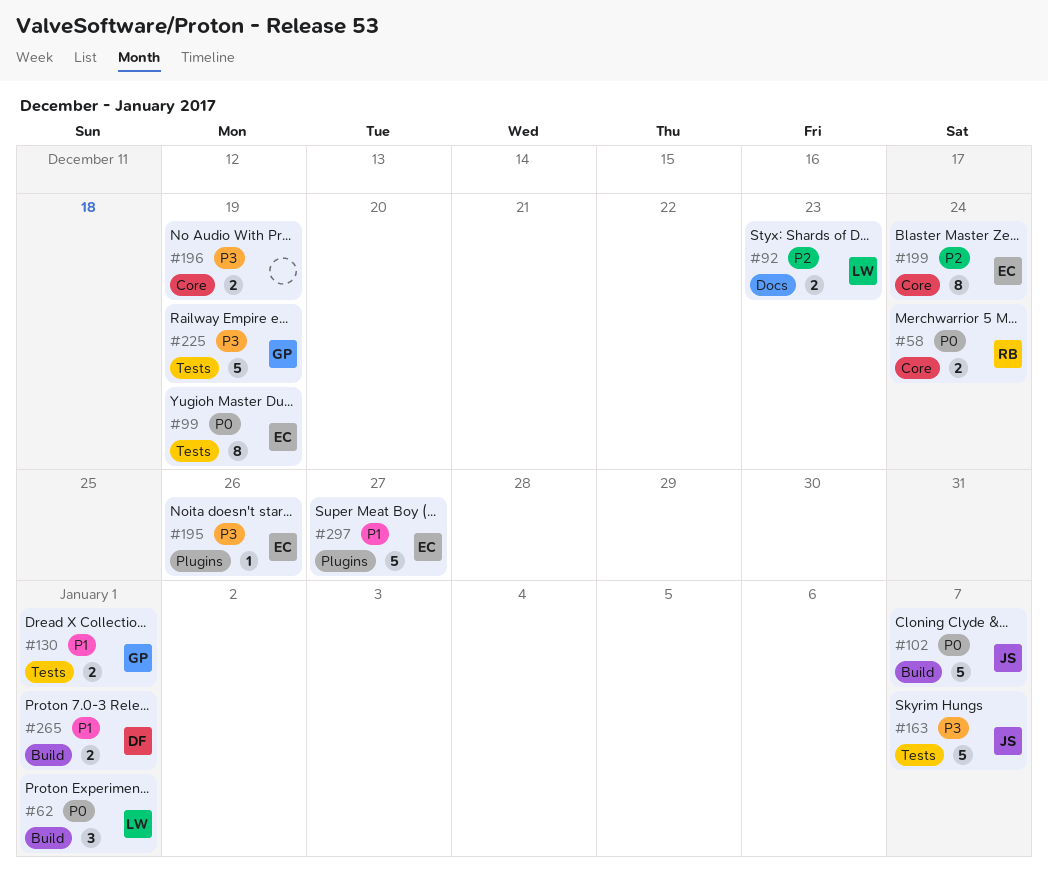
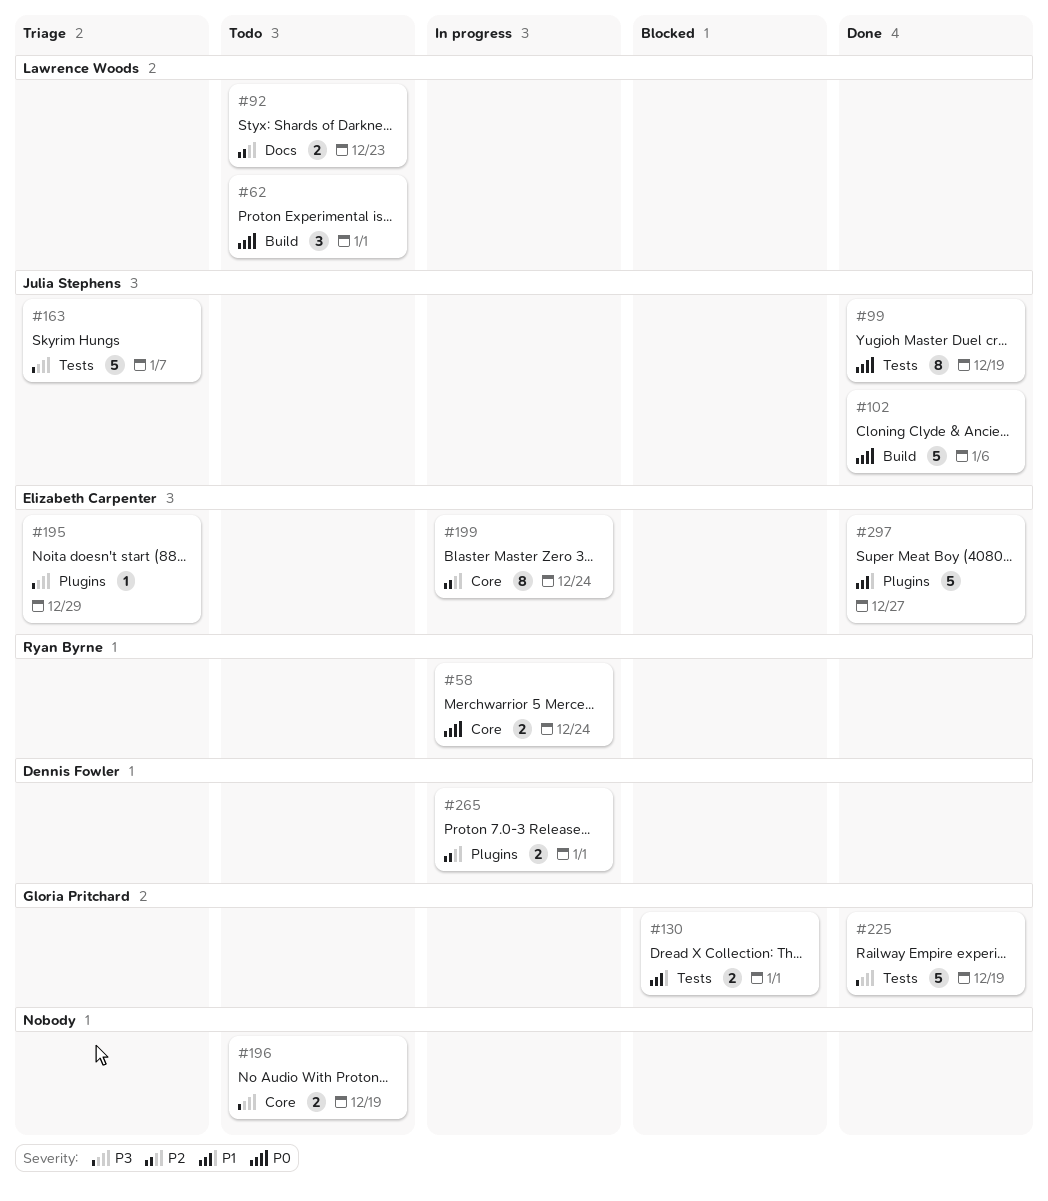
#99, owner: Elizabeth Carpenter -> Julia Stephens
#102, due: Jan 7 -> Jan 6
#195, due: Dec 26 -> Dec 29
#265, priority: P1 -> P2
#265, label: Build -> Plugins

